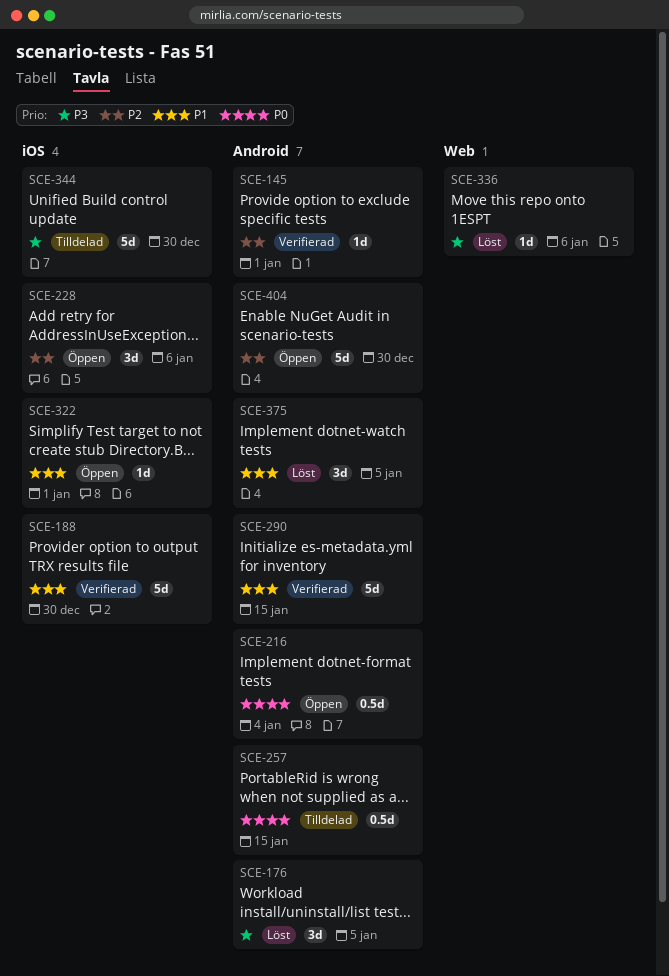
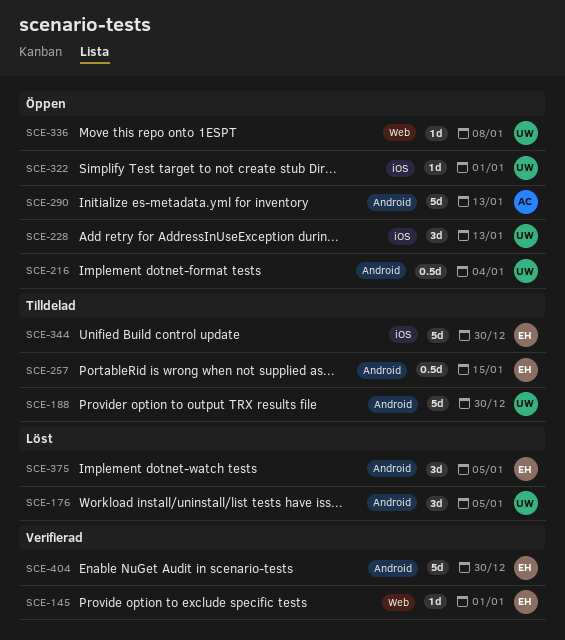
SCE-145, label: Android -> Web
SCE-188, status: Verifierad -> Tilldelad
SCE-188, label: iOS -> Android
SCE-228, due: Jan 6 -> Jan 13
SCE-290, status: Verifierad -> Öppen
SCE-290, due: Jan 15 -> Jan 13
SCE-336, status: Löst -> Öppen
SCE-336, due: Jan 6 -> Jan 8
SCE-404, status: Öppen -> Verifierad

